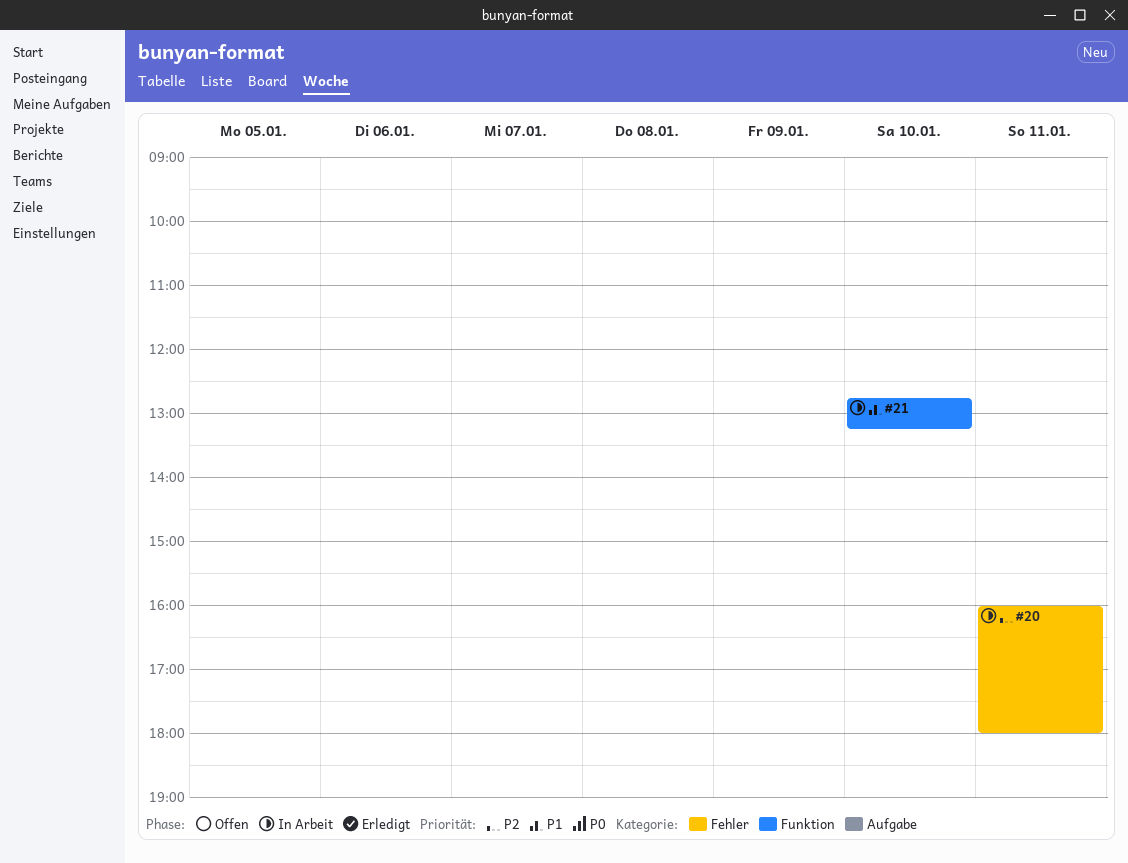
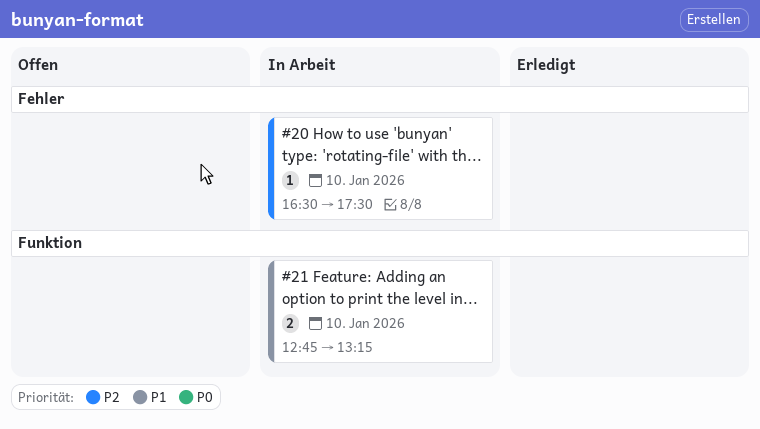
#20, day: Jan 11 -> Jan 10
#20, begins: 16:00 -> 16:30
#20, ends: 18:00 -> 17:30

